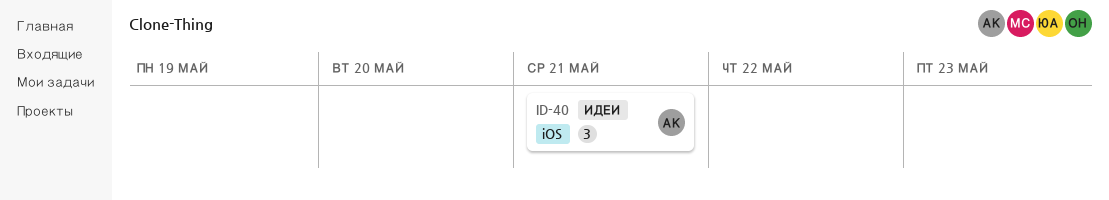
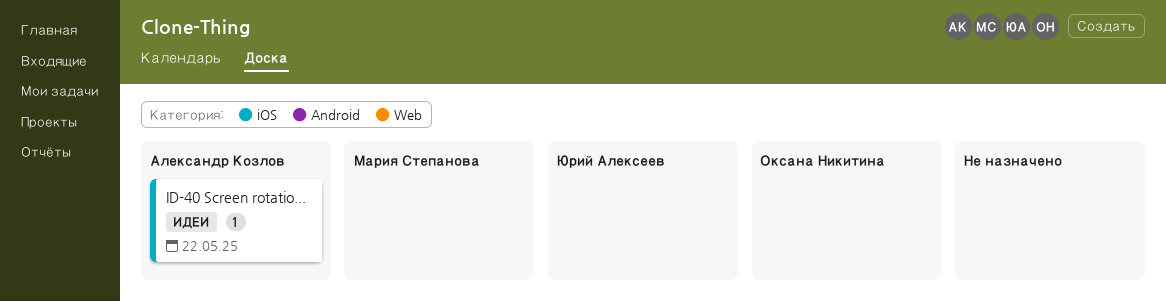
ID-40, estimate: 3 -> 1
ID-40, due: May 21 -> May 22

